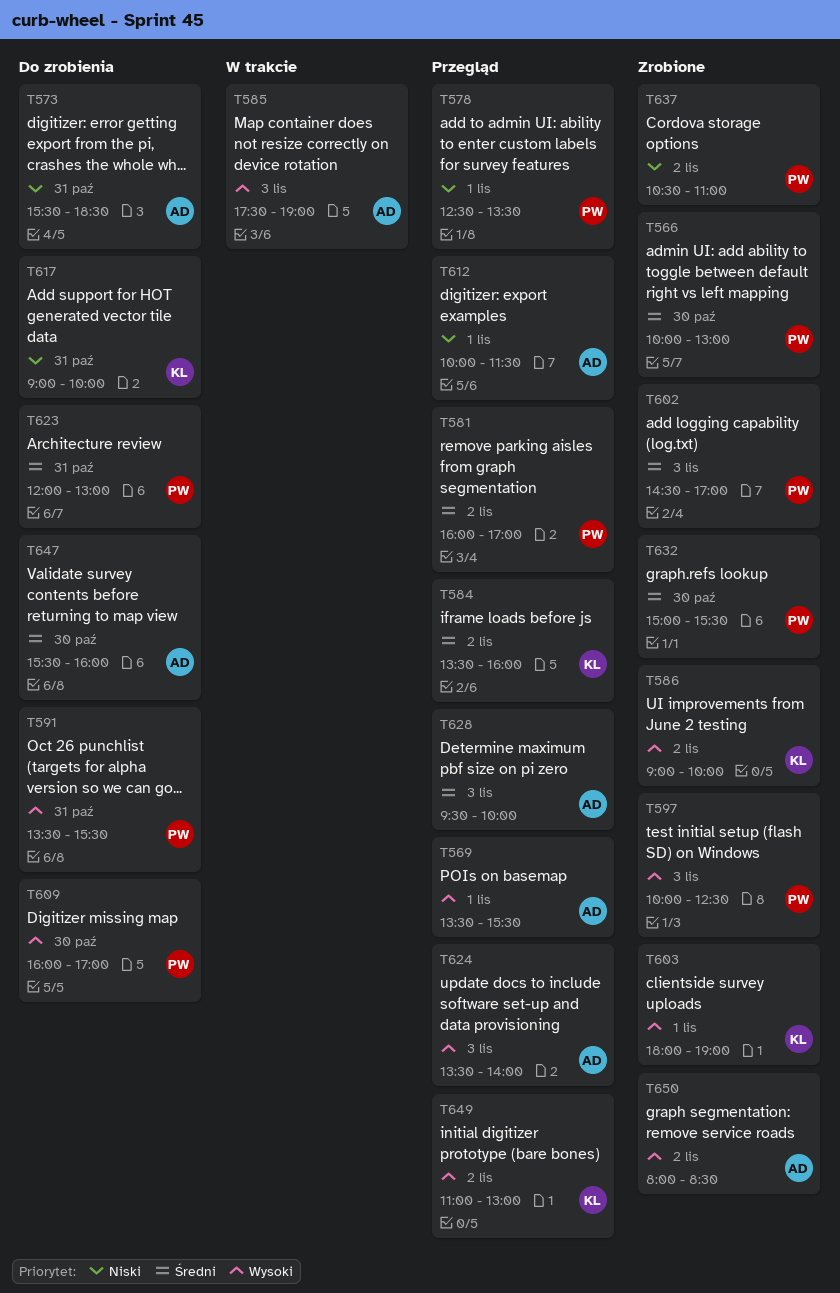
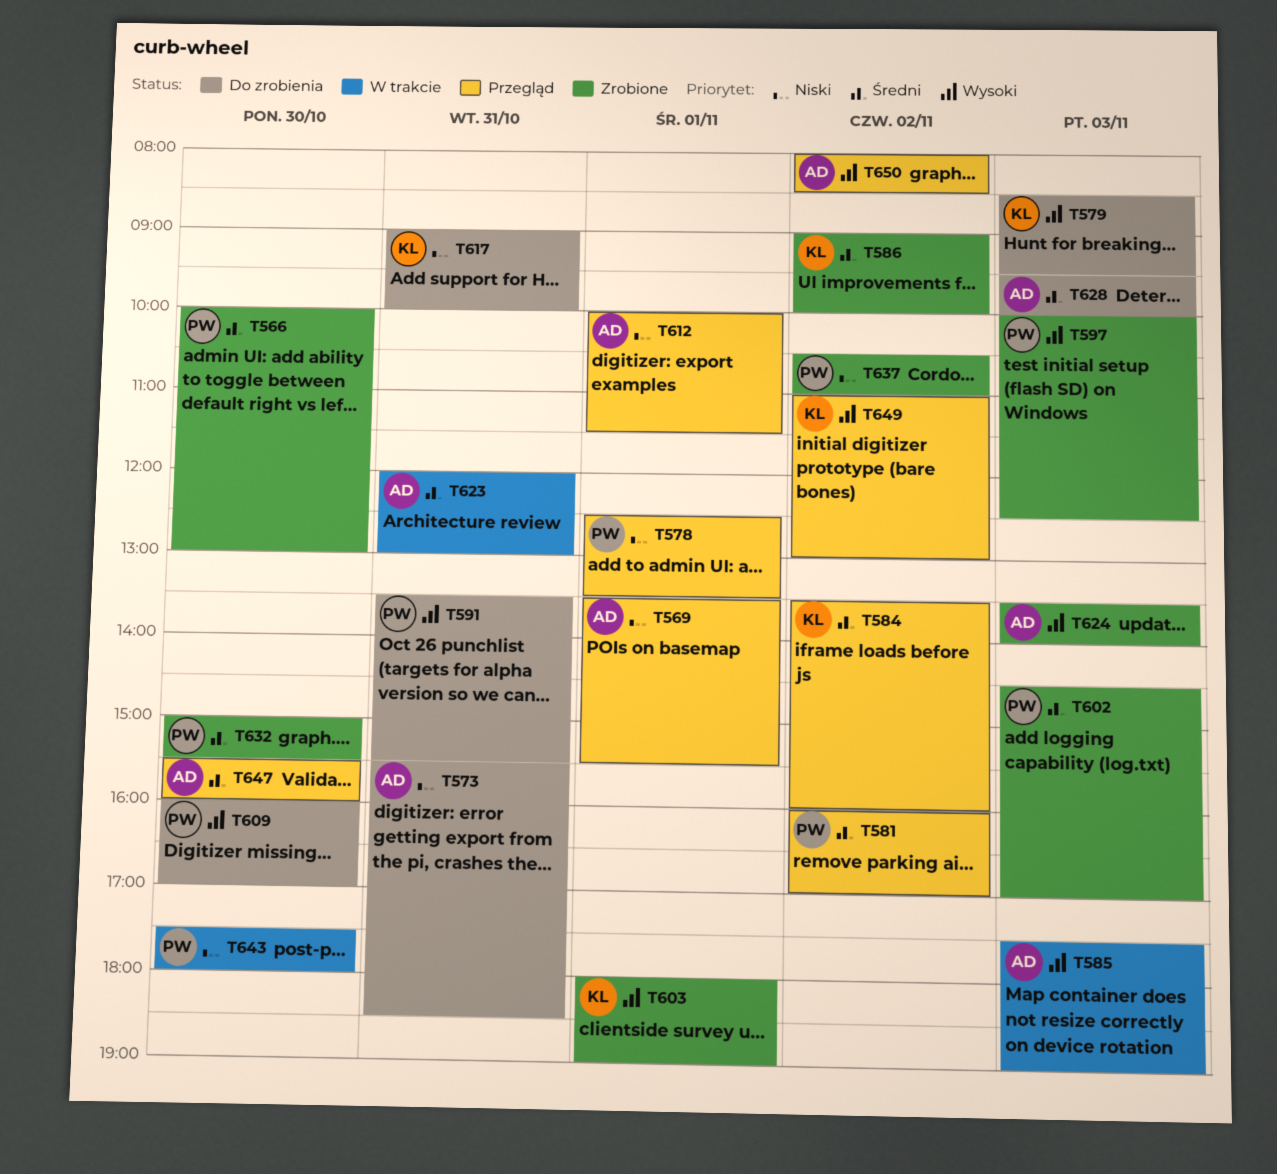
T569, priority: Wysoki -> Niski
T579: none -> present
T586, priority: Wysoki -> Średni
T623, status: Do zrobienia -> W trakcie
T623, owner: PW -> AD
T624, status: Przegląd -> Zrobione
T628, status: Przegląd -> Do zrobienia
T643: none -> present
T647, status: Do zrobienia -> Przegląd
T650, status: Zrobione -> Przegląd

